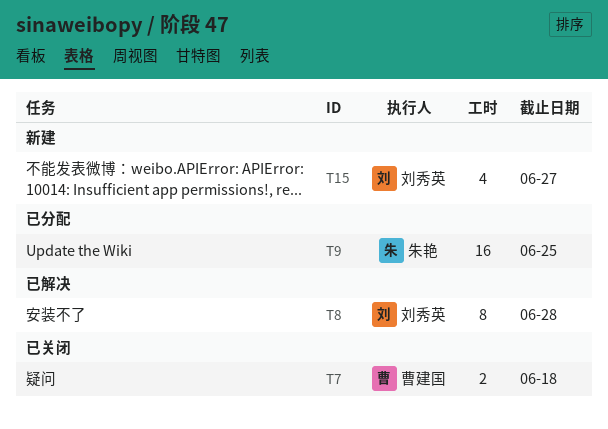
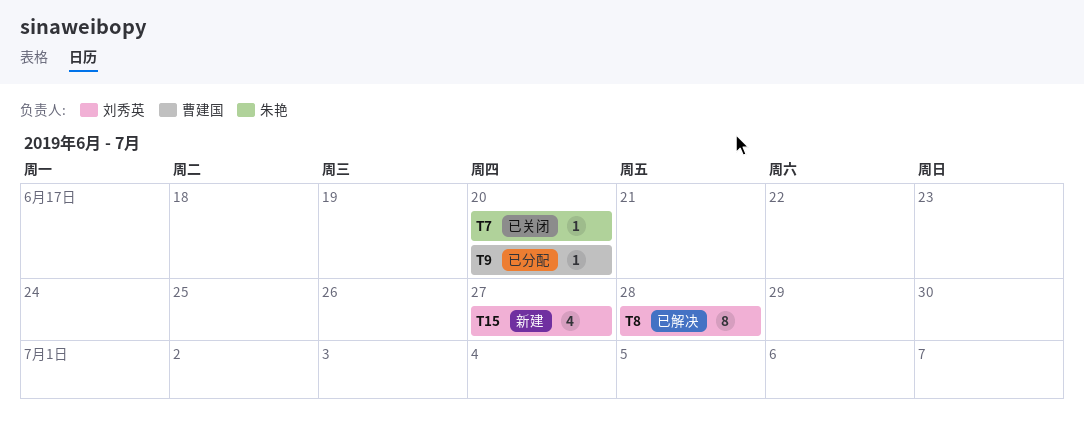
T7, owner: 曹建国 -> 朱艳
T7, estimate: 2 -> 1
T7, due: Jun 18 -> Jun 20
T9, owner: 朱艳 -> 曹建国
T9, estimate: 16 -> 1
T9, due: Jun 25 -> Jun 20

